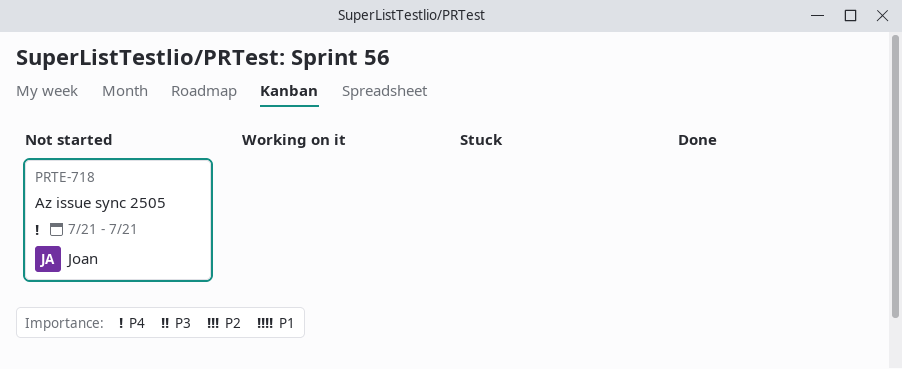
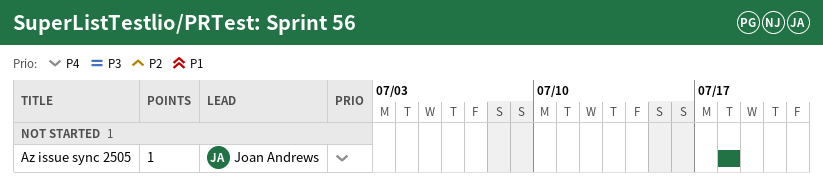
Az issue sync 2505, start: Jul 21 -> Jul 18
Az issue sync 2505, due: Jul 21 -> Jul 18

